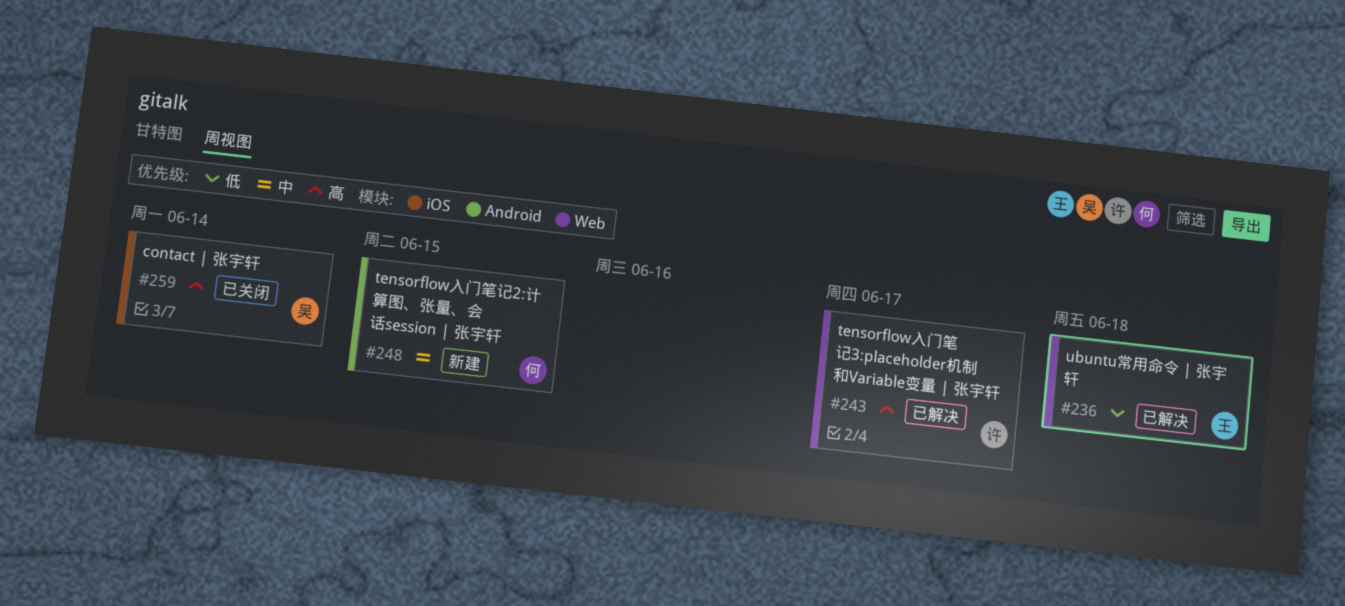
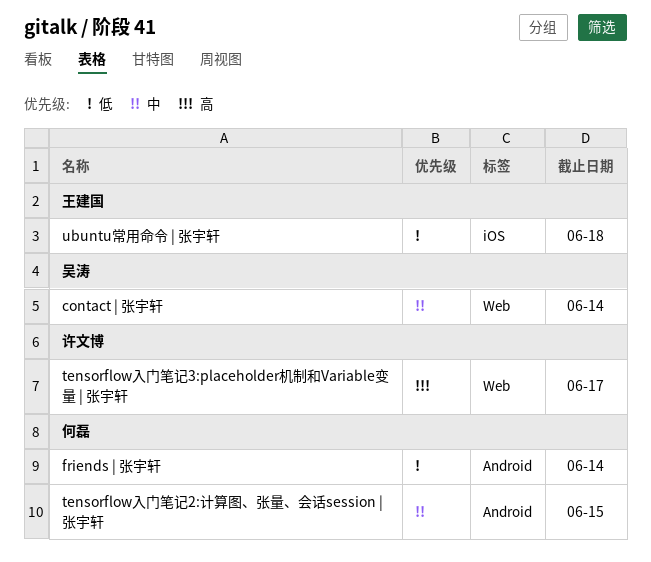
contact | 张宇轩, priority: 高 -> 中
contact | 张宇轩, label: iOS -> Web
friends | 张宇轩: none -> present
ubuntu常用命令 | 张宇轩, label: Web -> iOS

